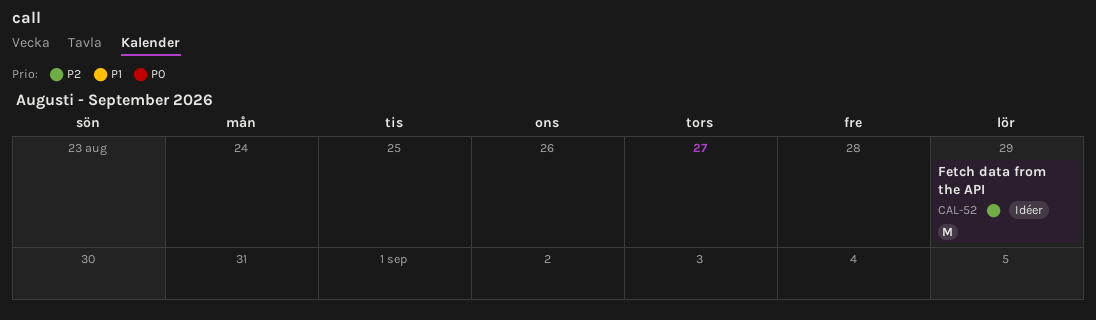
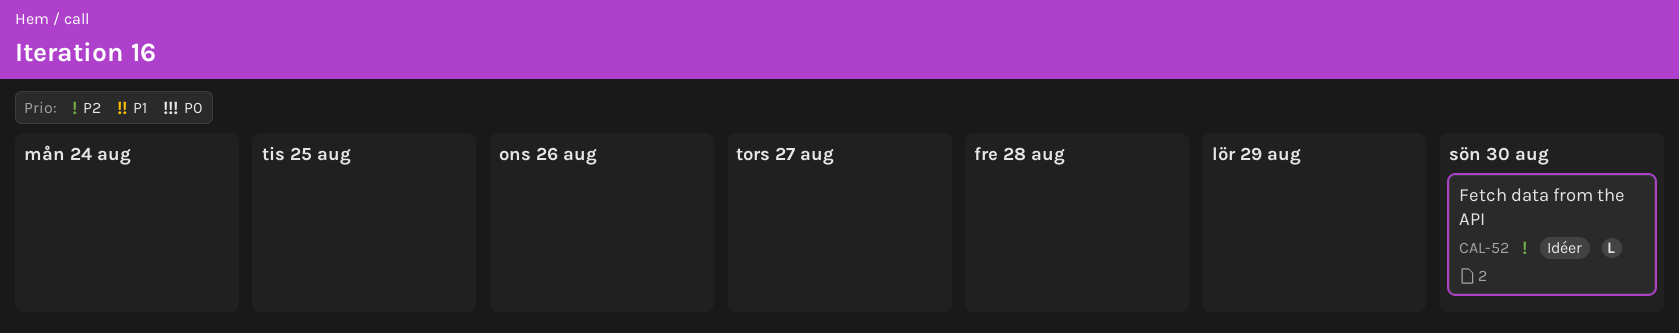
CAL-52, estimate: M -> L
CAL-52, due: Aug 29 -> Aug 30

